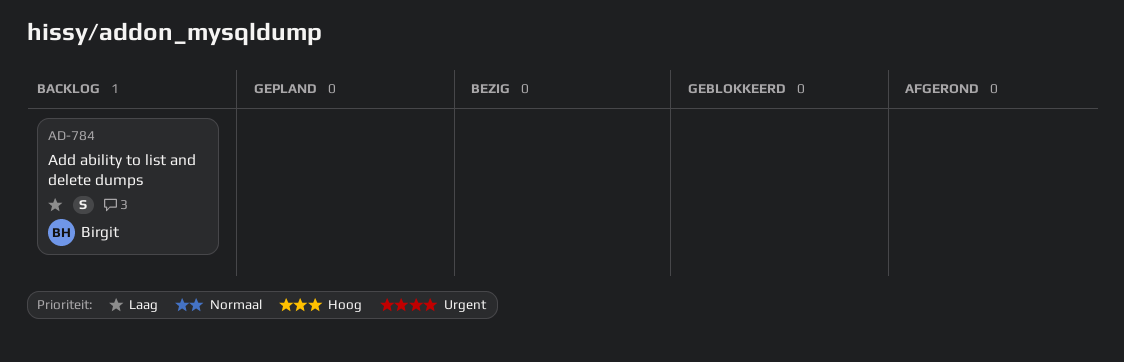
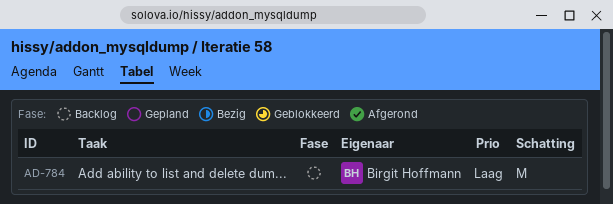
AD-784, estimate: S -> M

